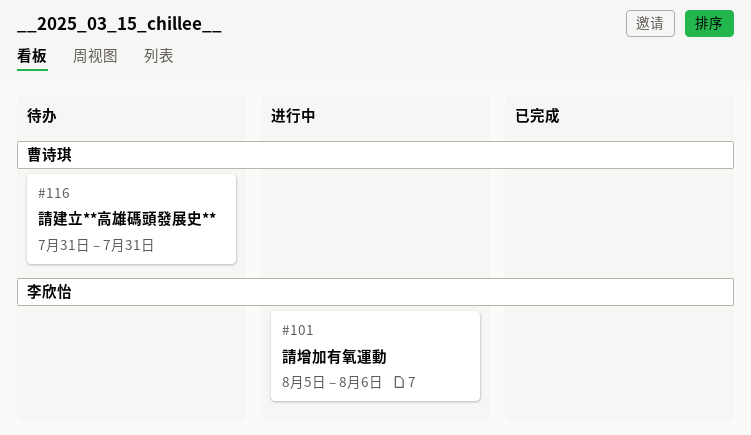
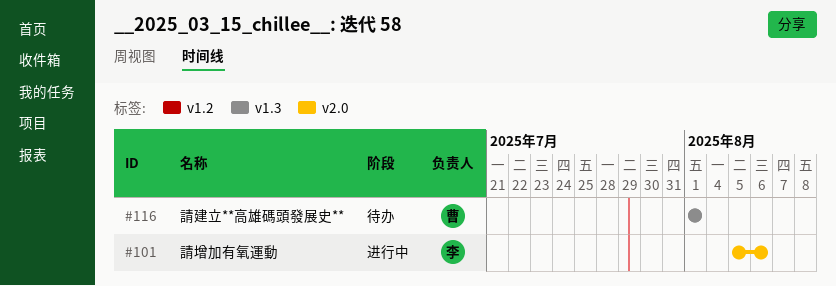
#116, start: Jul 31 -> Aug 1
#116, due: Jul 31 -> Aug 1

